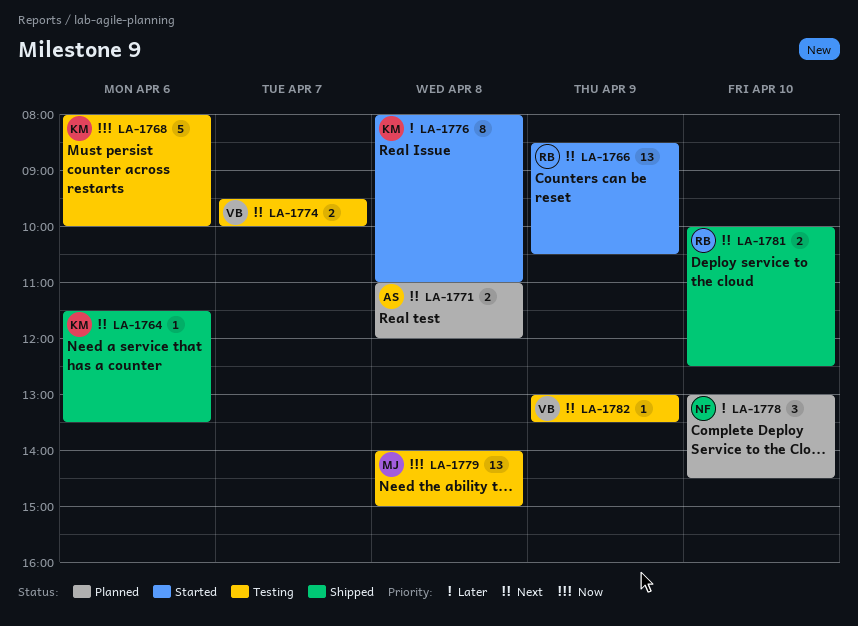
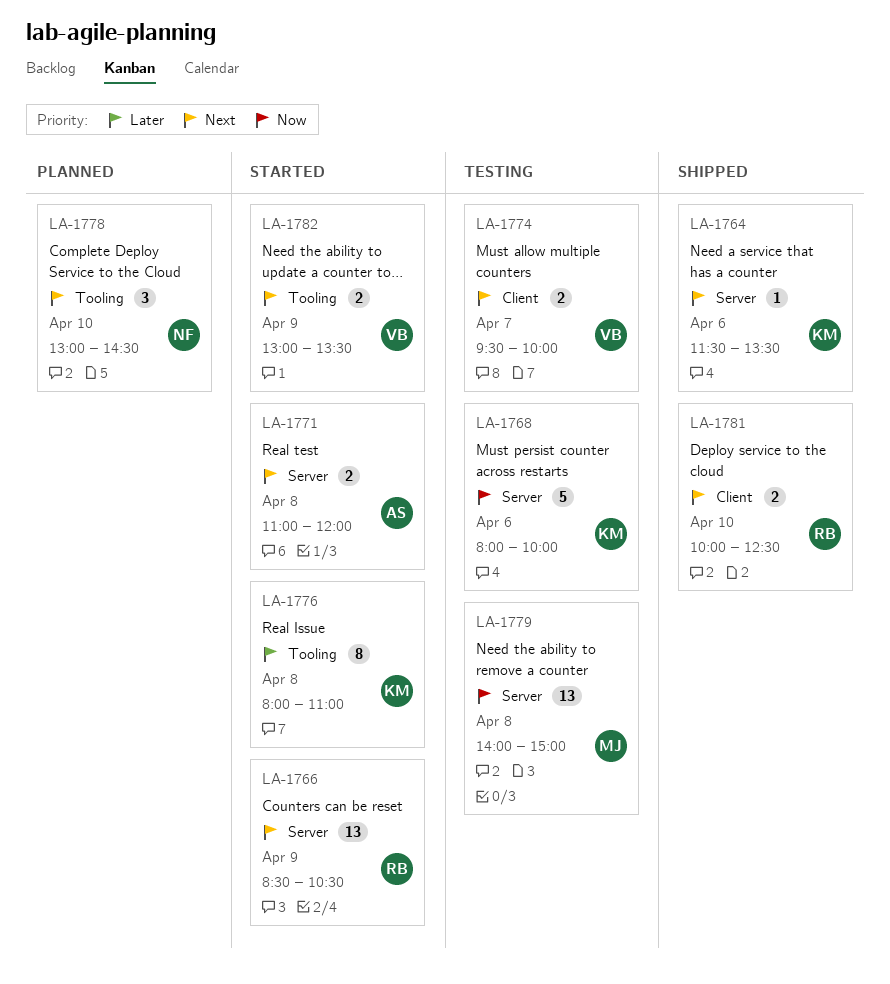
LA-1771, status: Planned -> Started
LA-1778, priority: Later -> Next
LA-1782, status: Testing -> Started
LA-1782, estimate: 1 -> 2

